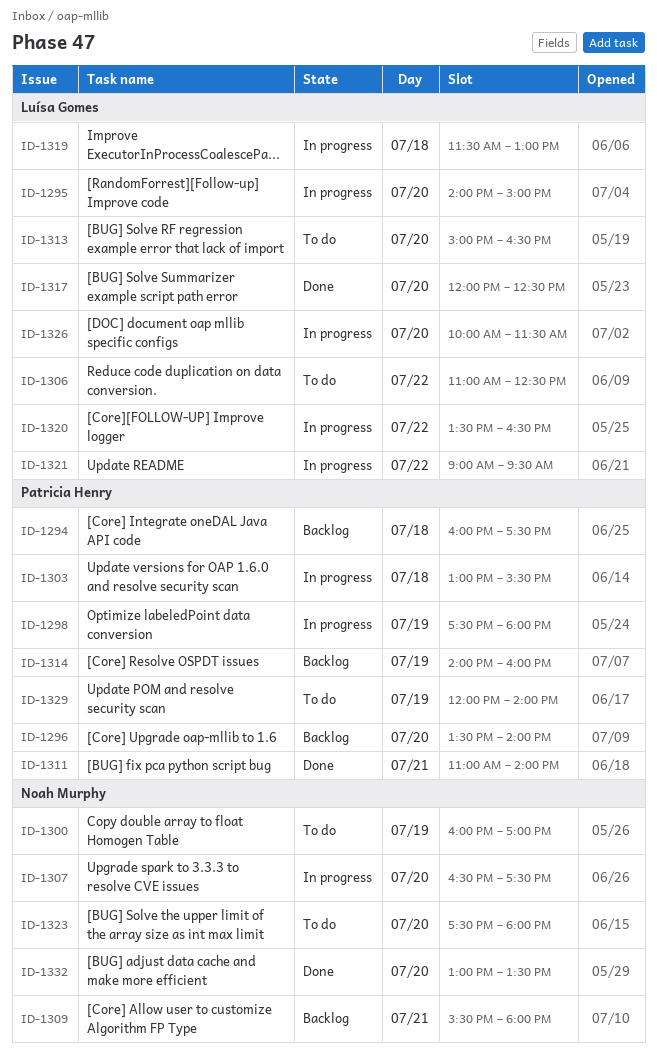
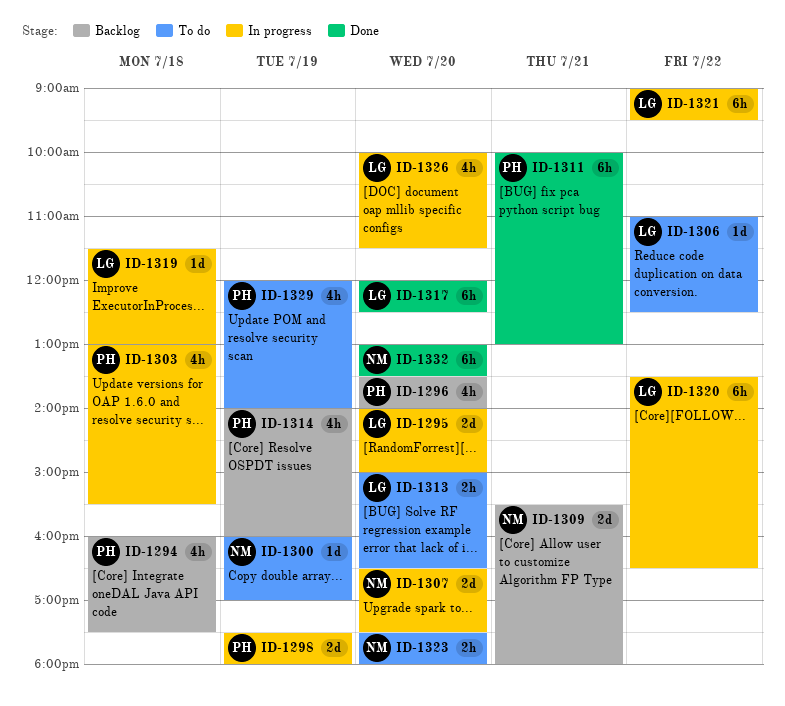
ID-1311, begins: 11:00 -> 10:00
ID-1311, ends: 14:00 -> 13:00

